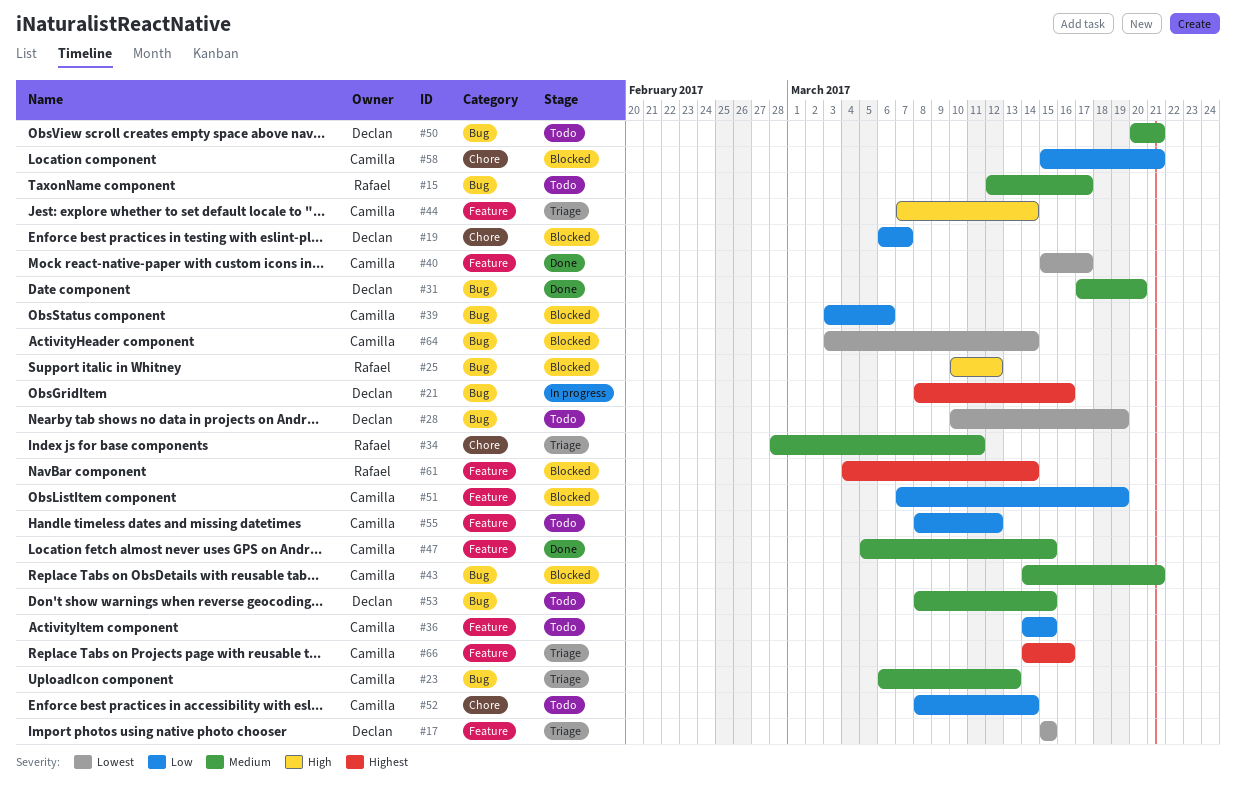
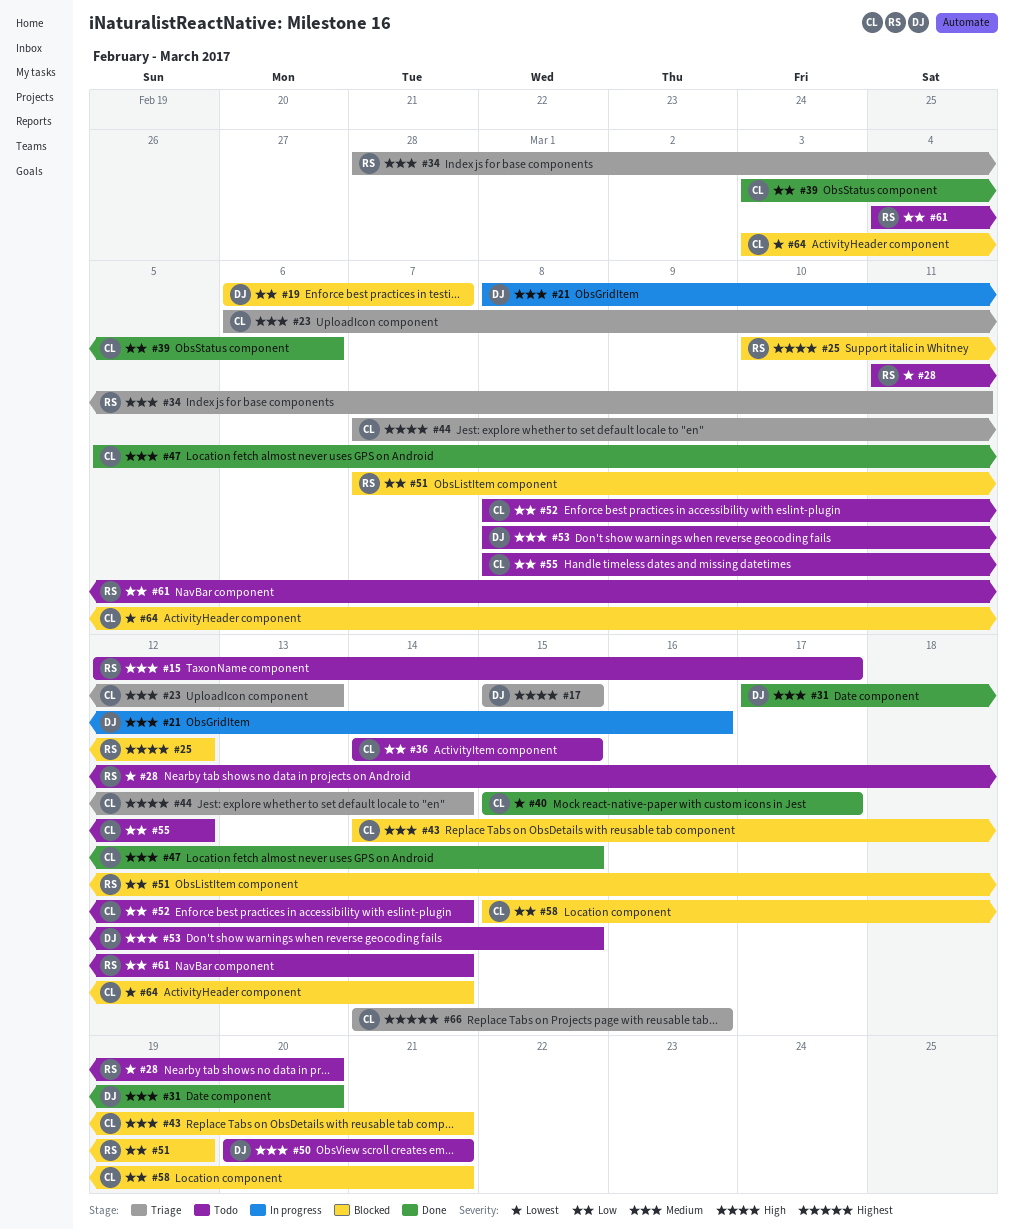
#17, priority: Lowest -> High
#21, priority: Highest -> Medium
#28, owner: Declan -> Rafael
#28, start: Mar 10 -> Mar 11
#28, due: Mar 19 -> Mar 20
#39, status: Blocked -> Done
#51, owner: Camilla -> Rafael
#61, status: Blocked -> Todo
#61, priority: Highest -> Low

